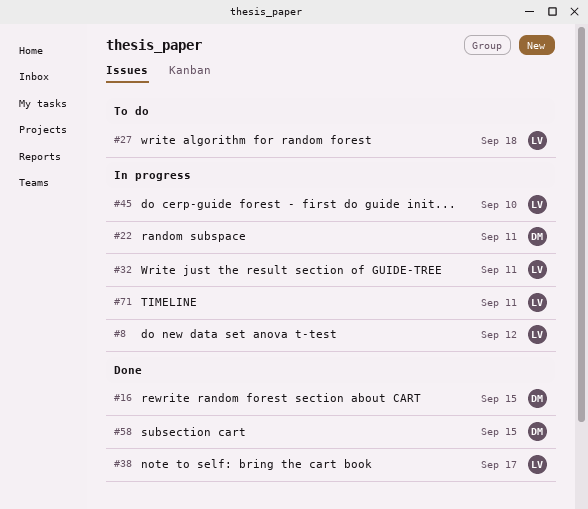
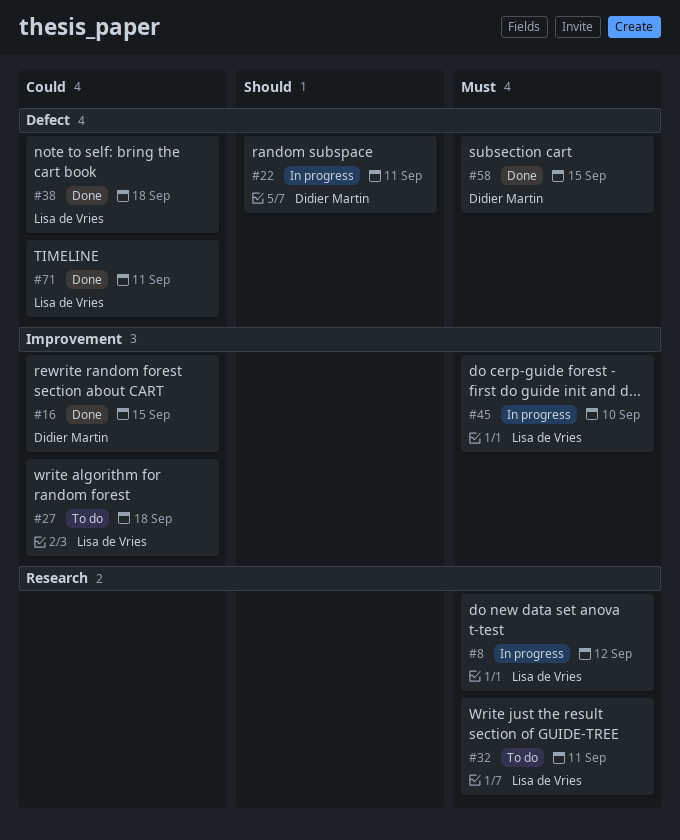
#32, status: In progress -> To do
#38, due: Sep 17 -> Sep 18
#71, status: In progress -> Done

